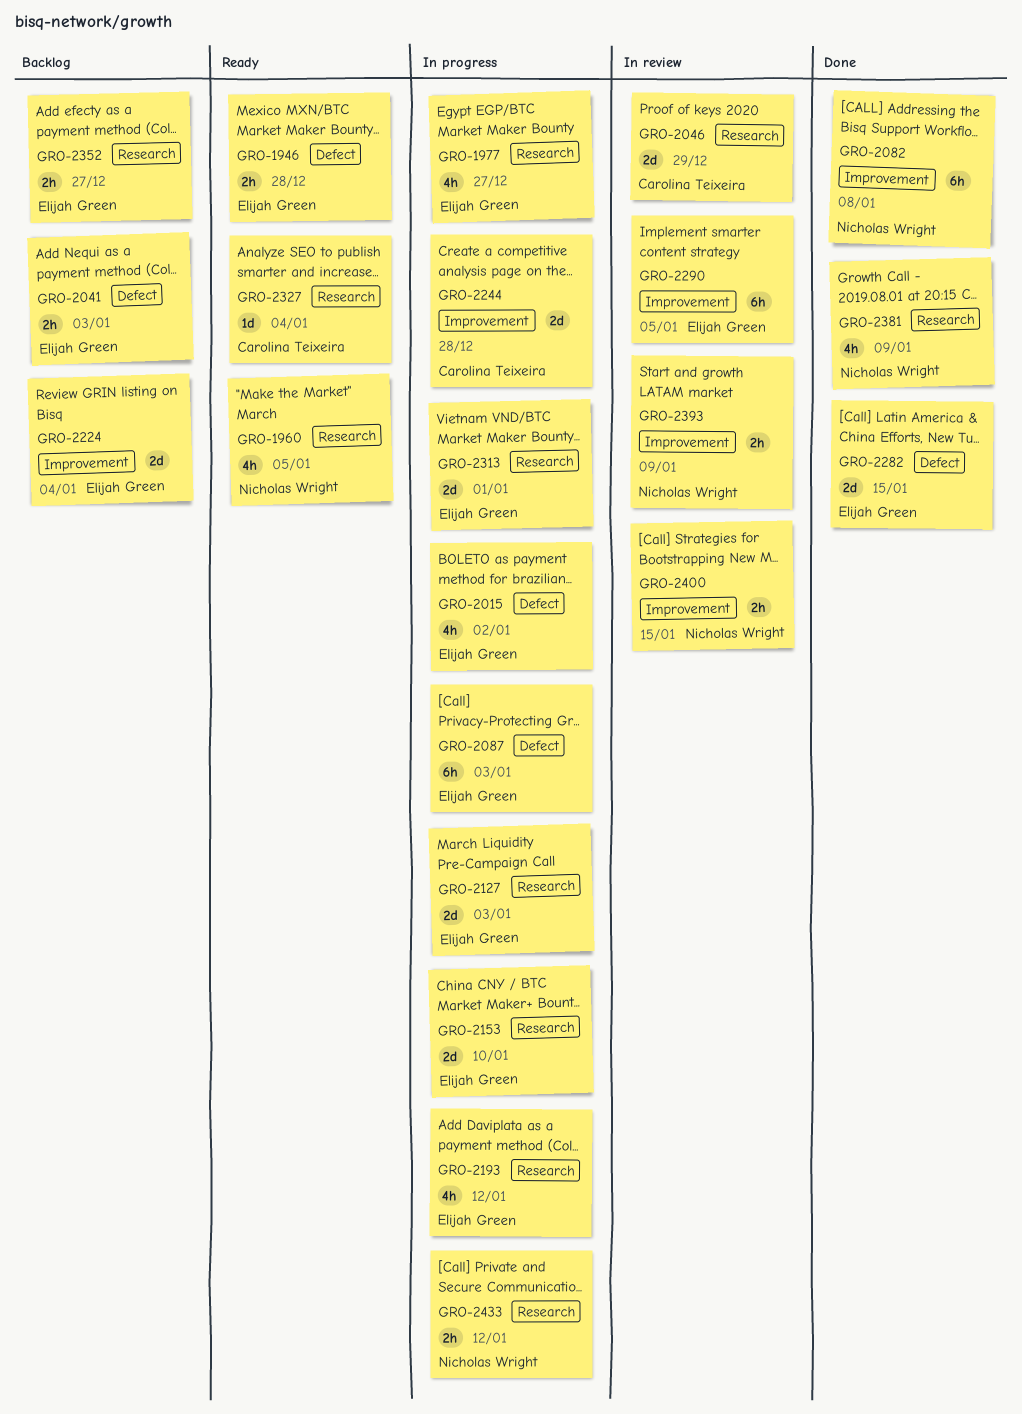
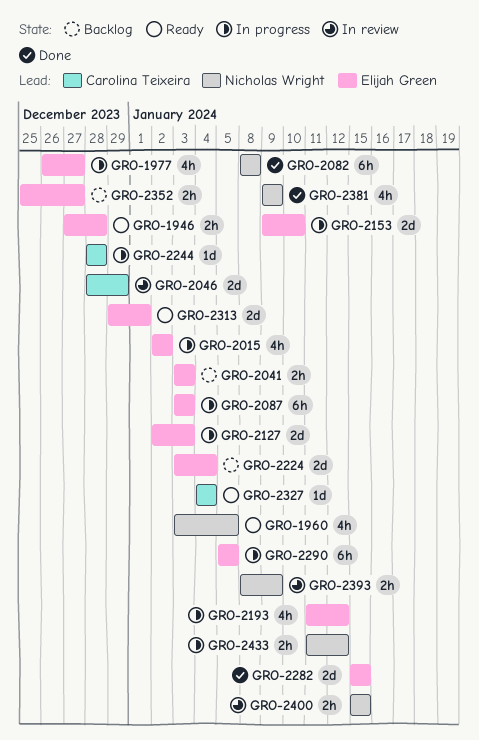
GRO-2244, estimate: 2d -> 1d
GRO-2290, status: In review -> In progress
GRO-2313, status: In progress -> Ready

